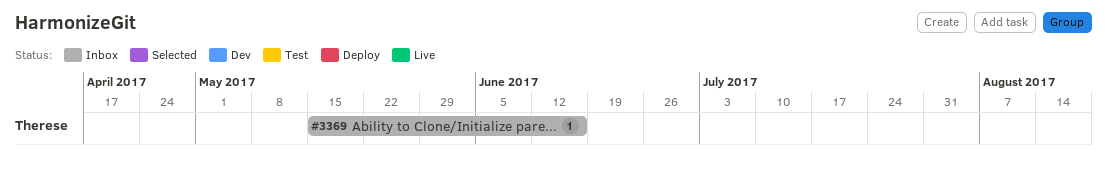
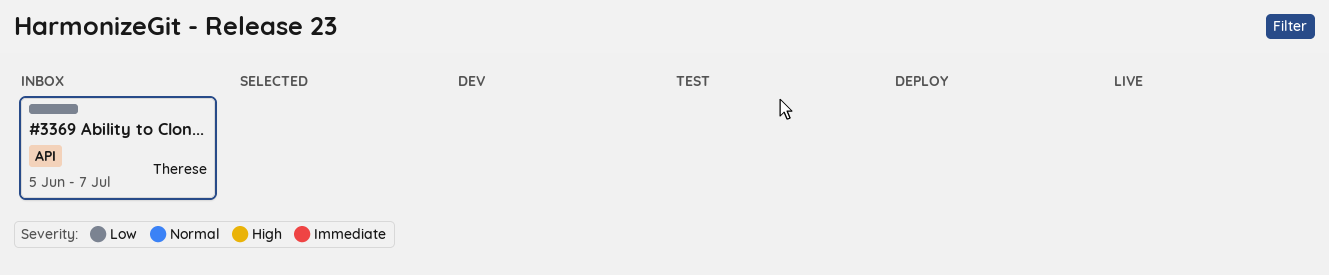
#3369, start: May 15 -> Jun 5
#3369, due: Jun 16 -> Jul 7

